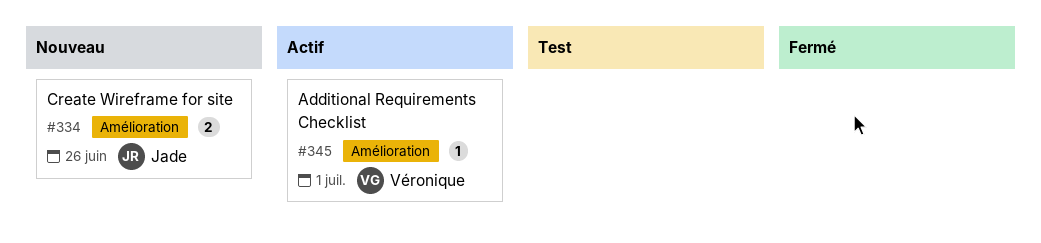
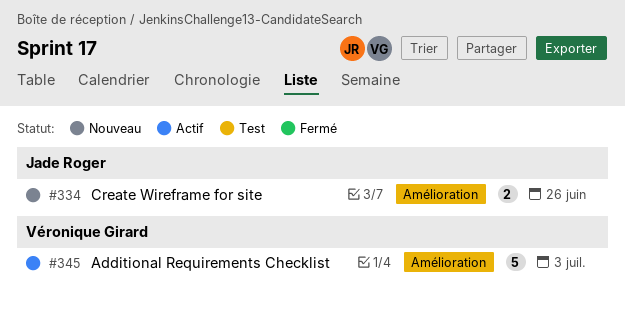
#345, estimate: 1 -> 5
#345, due: Jul 1 -> Jul 3

